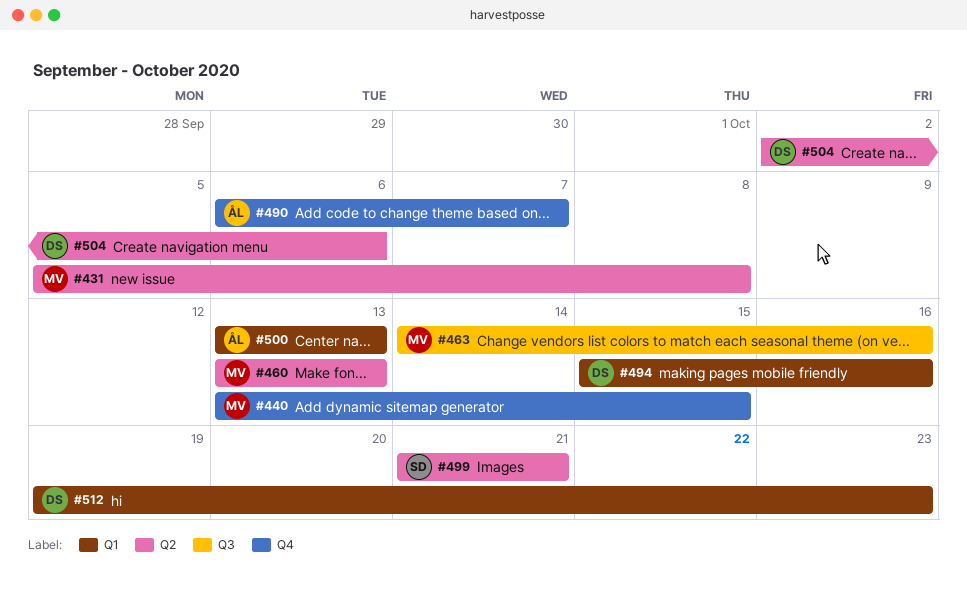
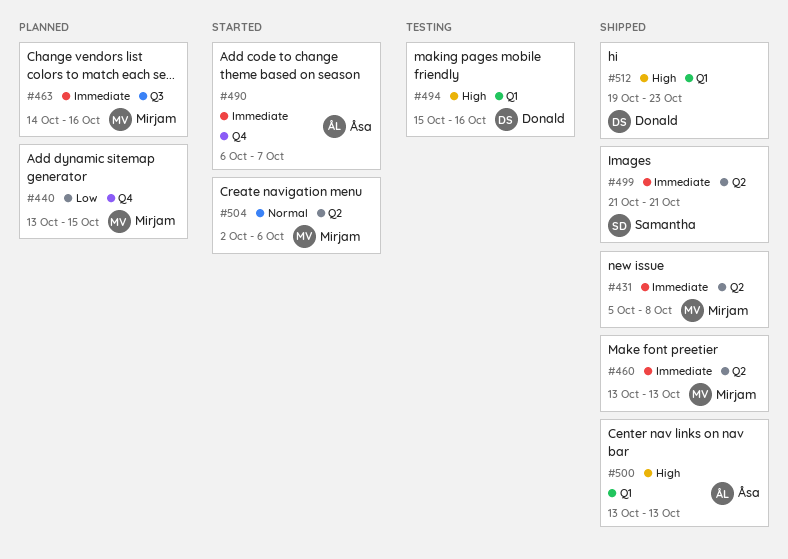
#504, owner: Donald -> Mirjam

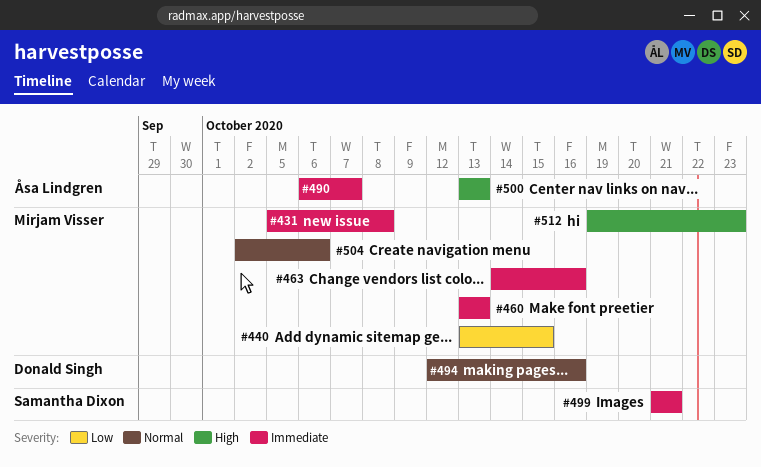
#494, priority: High -> Normal
#494, start: Oct 15 -> Oct 12
#512, owner: Donald Singh -> Mirjam Visser

